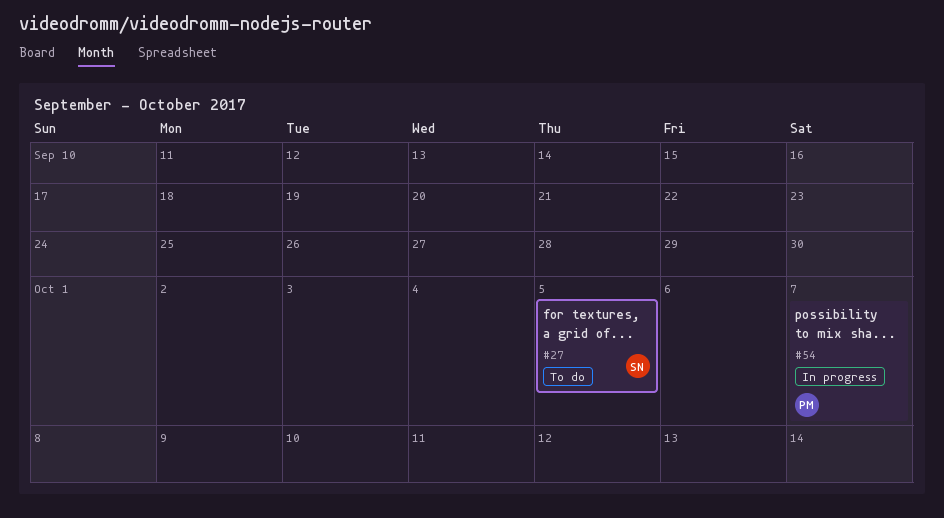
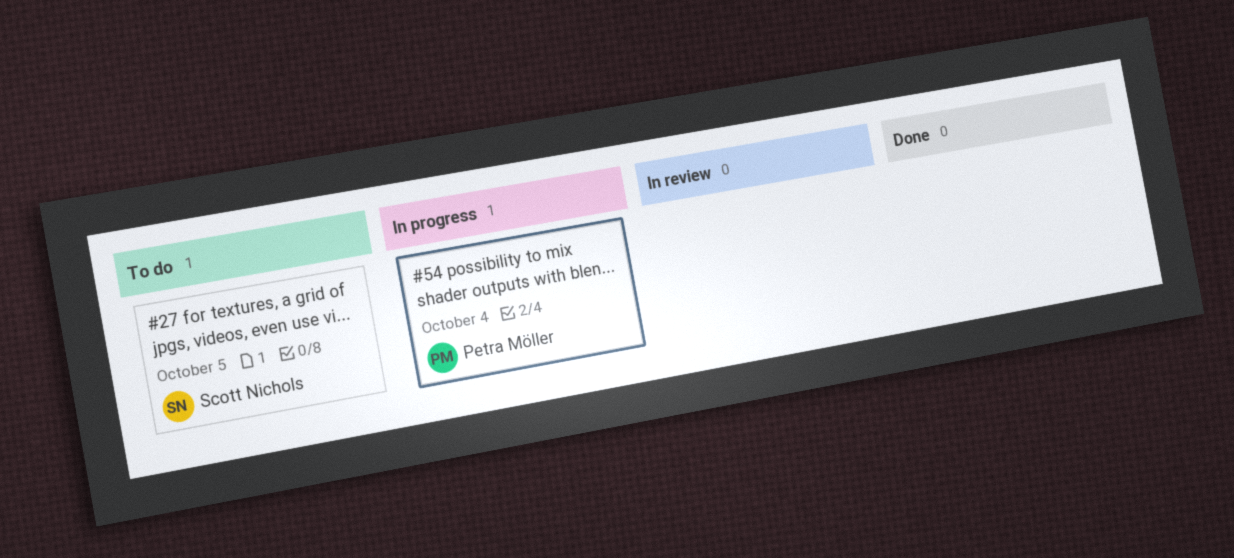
#54, due: Oct 7 -> Oct 4

